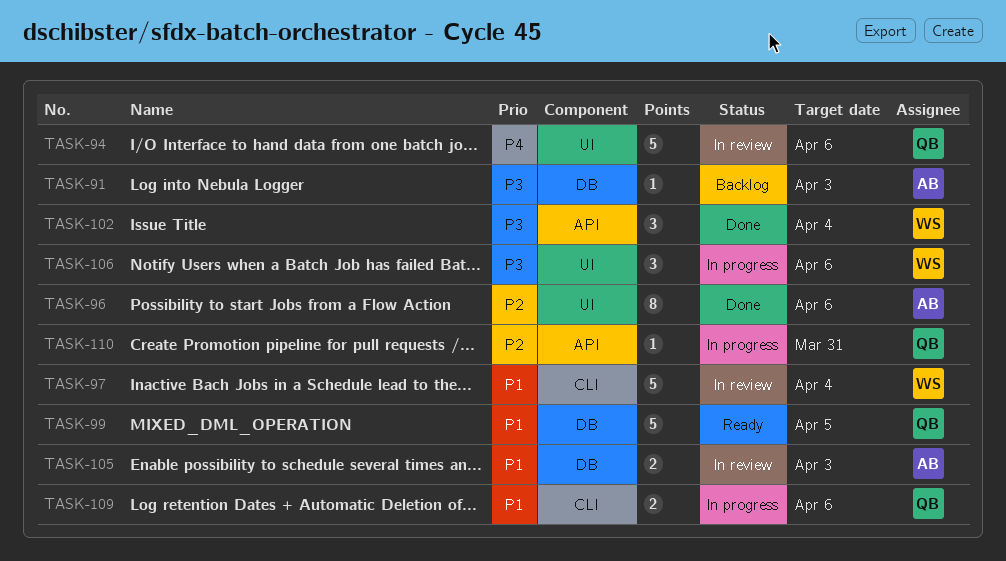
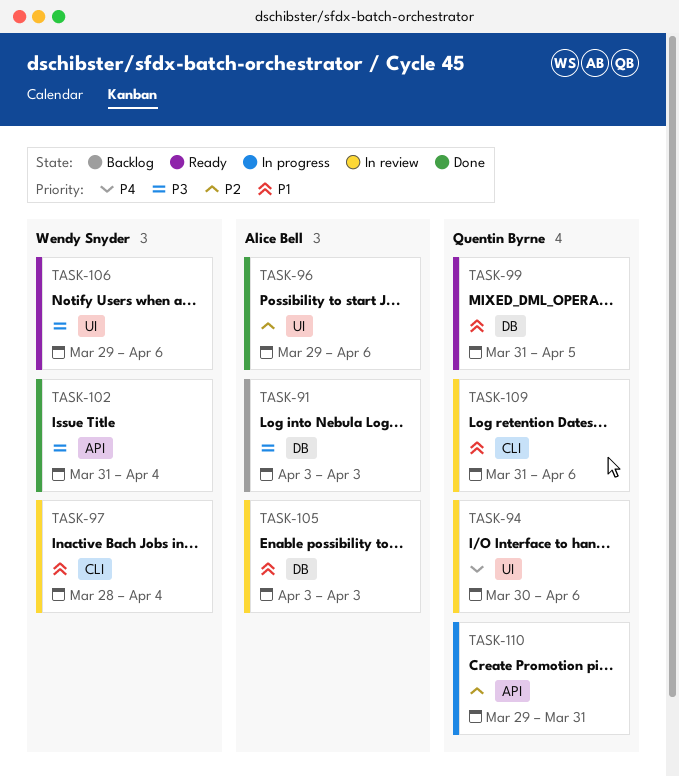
TASK-106, status: In progress -> Ready
TASK-109, status: In progress -> In review

